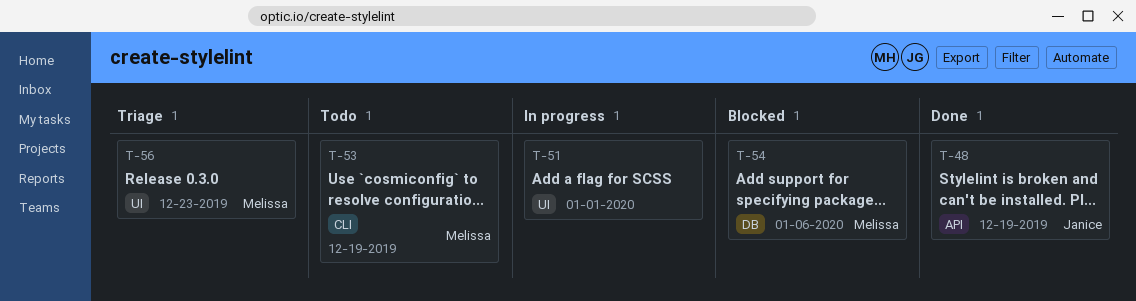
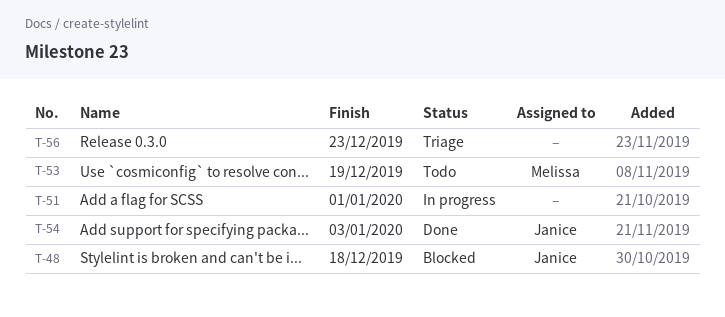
T-48, status: Done -> Blocked
T-48, due: Dec 19 -> Dec 18
T-54, status: Blocked -> Done
T-54, owner: Melissa -> Janice
T-54, due: Jan 6 -> Jan 3
T-56, owner: Melissa -> none

